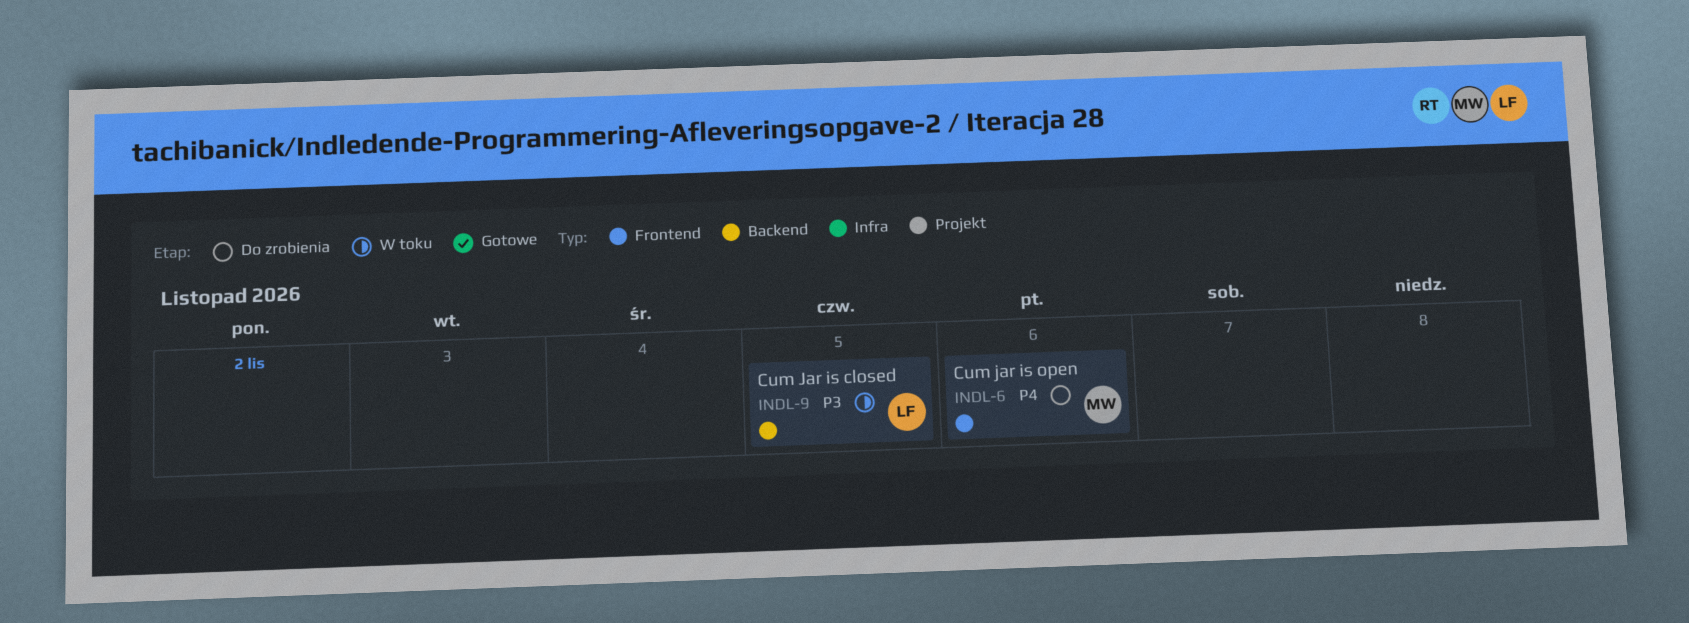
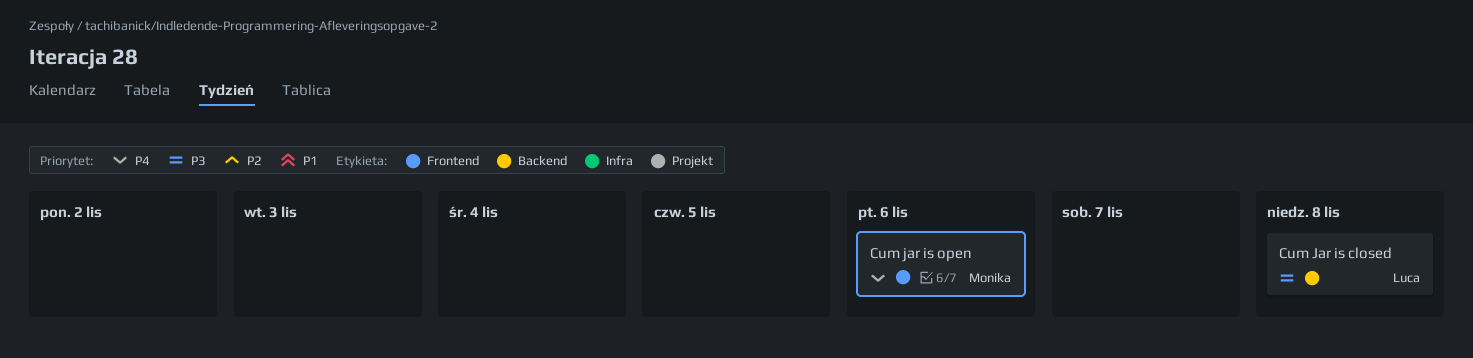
Cum Jar is closed, due: Nov 5 -> Nov 8

